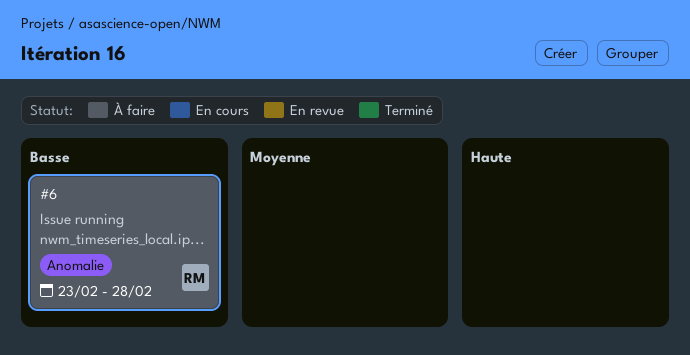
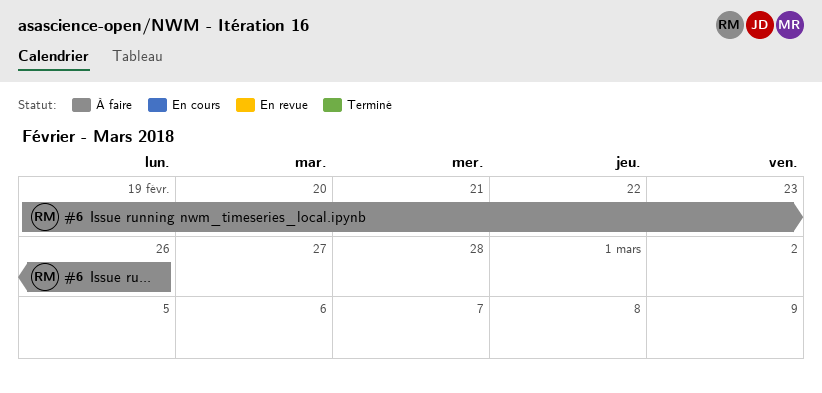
#6, start: Feb 23 -> Feb 19
#6, due: Feb 28 -> Feb 26

